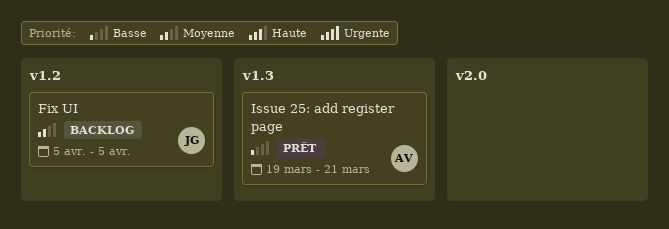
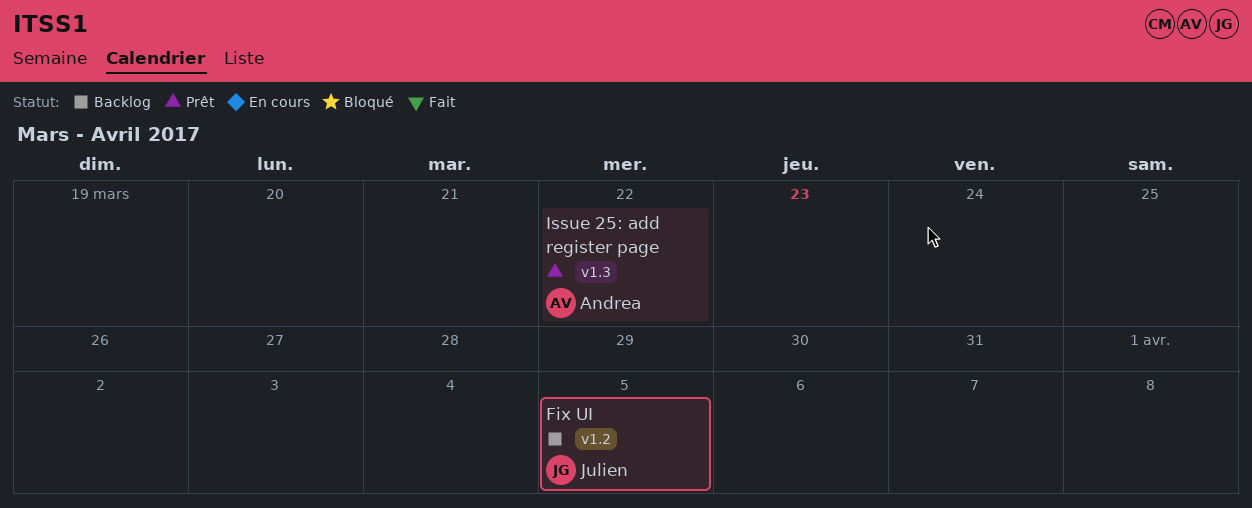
Issue 25: add register page, due: Mar 21 -> Mar 22

